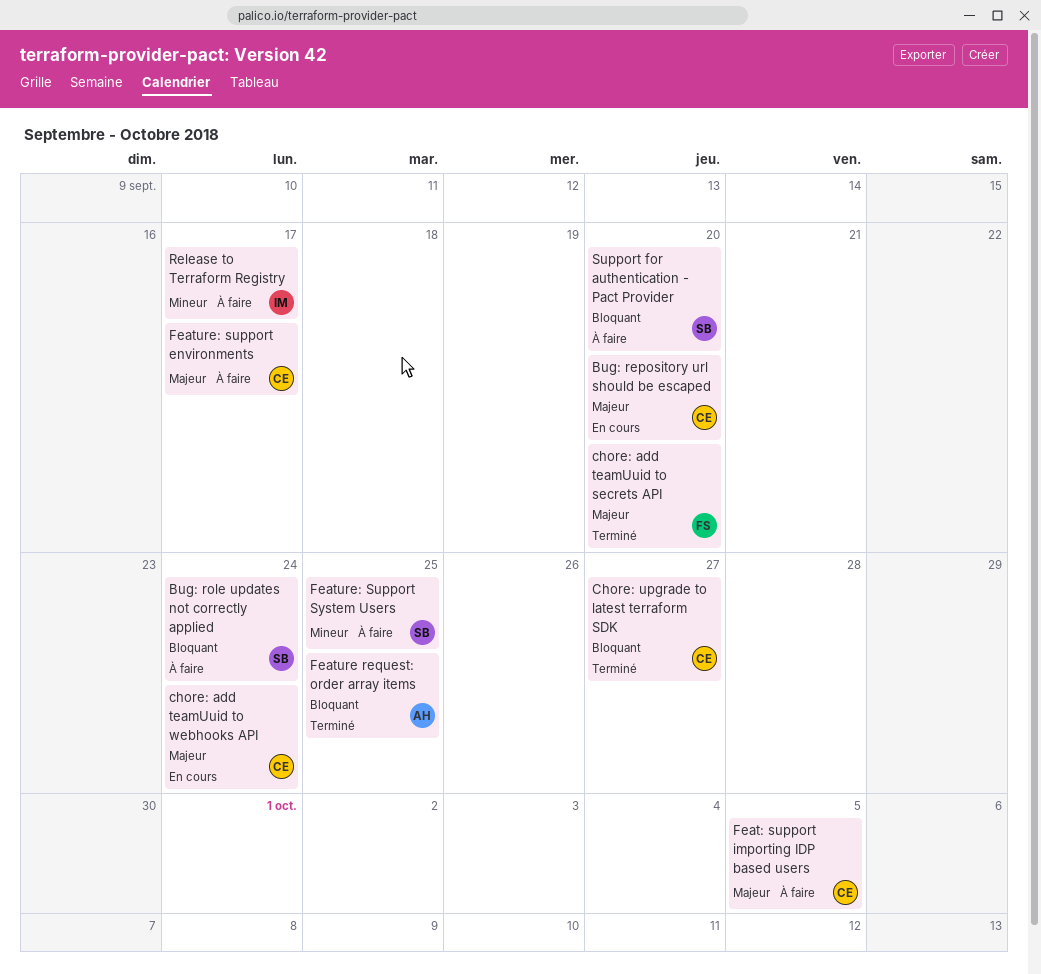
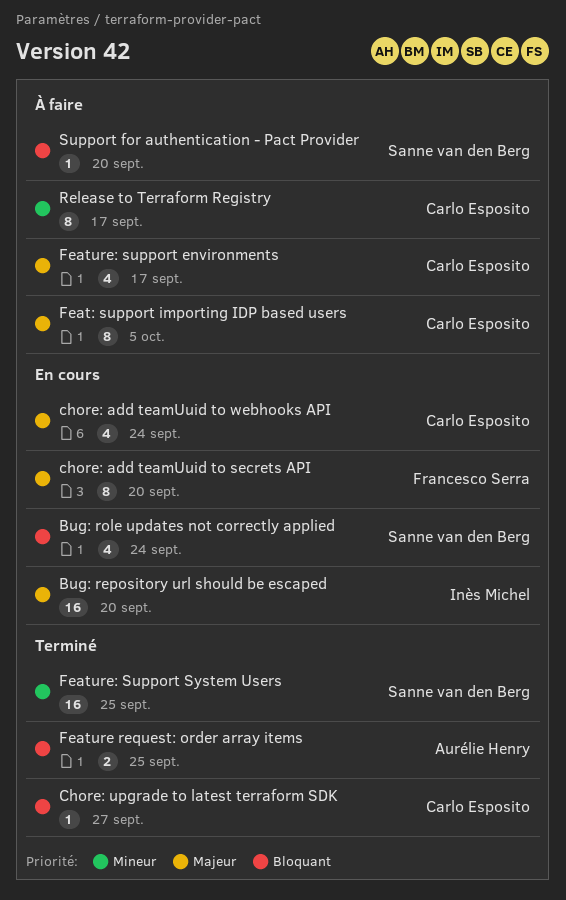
Bug: repository url should be escaped, owner: Carlo Esposito -> Inès Michel
Bug: role updates not correctly applied, status: À faire -> En cours
chore: add teamUuid to secrets API, status: Terminé -> En cours
Feature: Support System Users, status: À faire -> Terminé
Release to Terraform Registry, owner: Inès Michel -> Carlo Esposito

